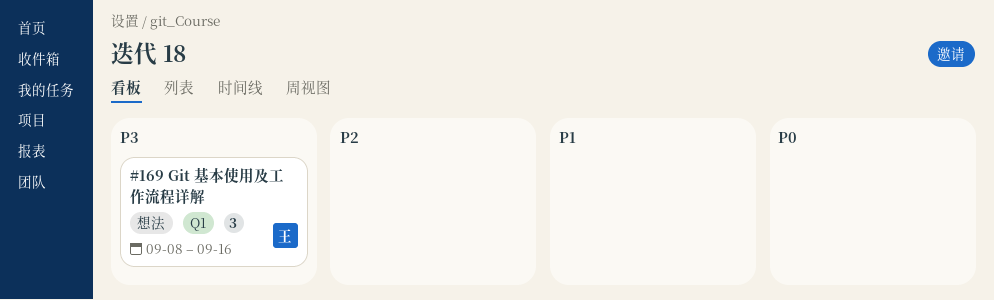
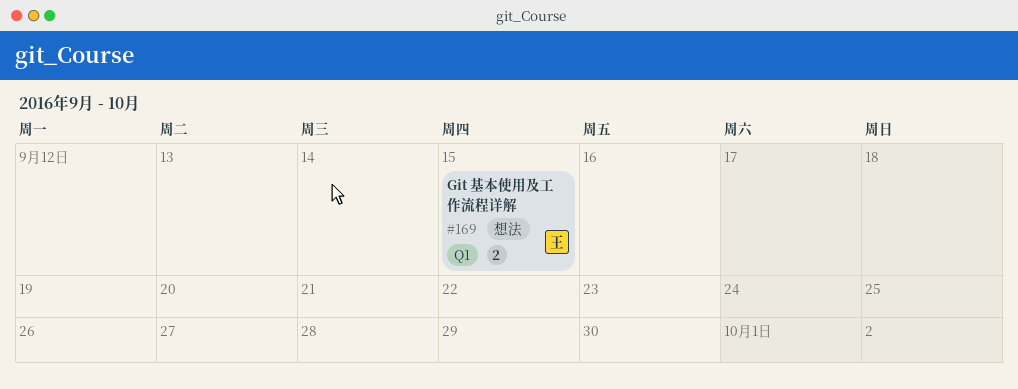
#169, estimate: 3 -> 2
#169, due: Sep 16 -> Sep 15

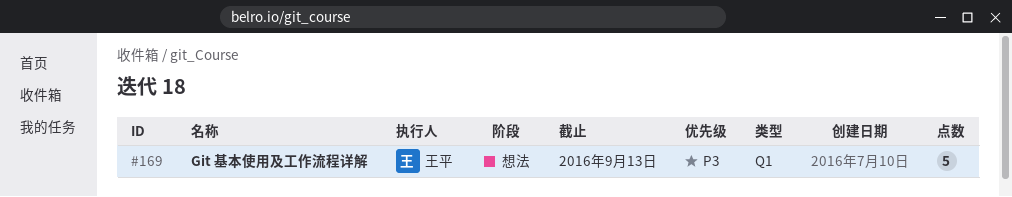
#169, estimate: 2 -> 5
#169, due: Sep 15 -> Sep 13

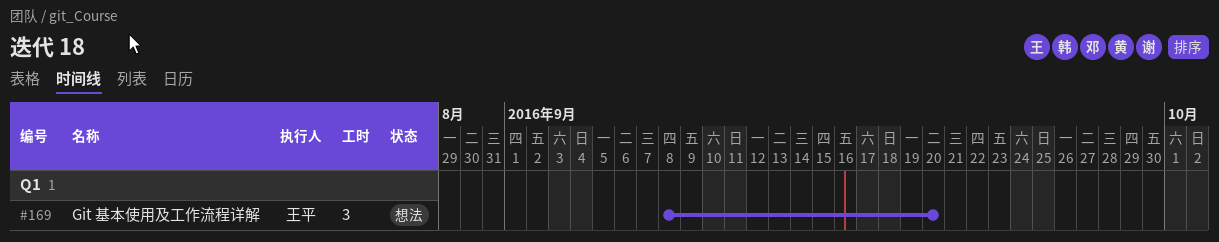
#169, estimate: 5 -> 3
#169, due: Sep 13 -> Sep 20

